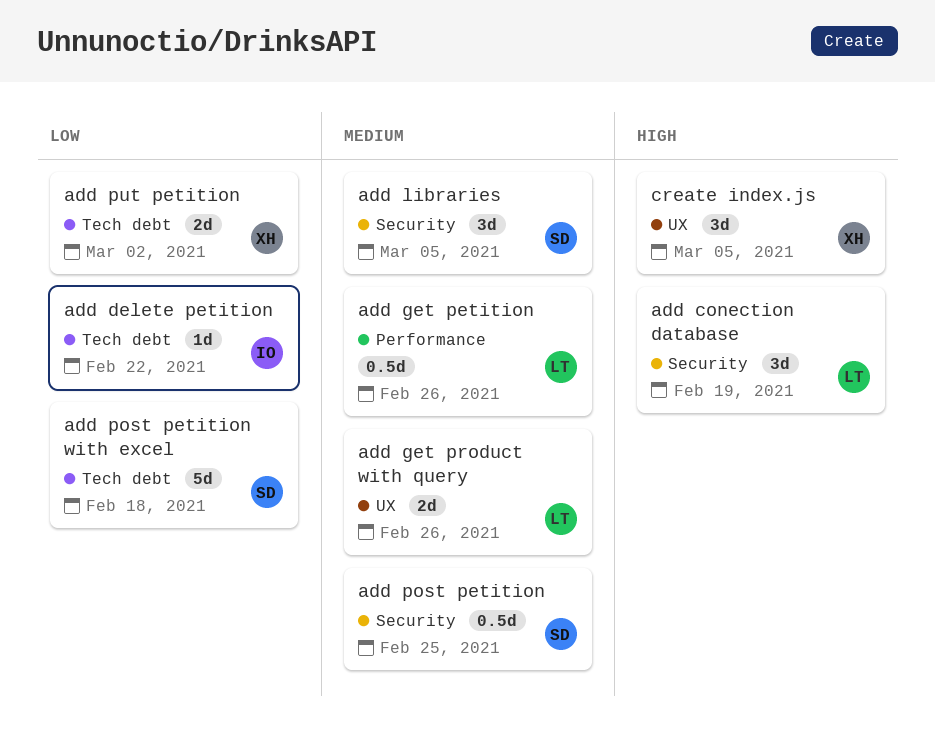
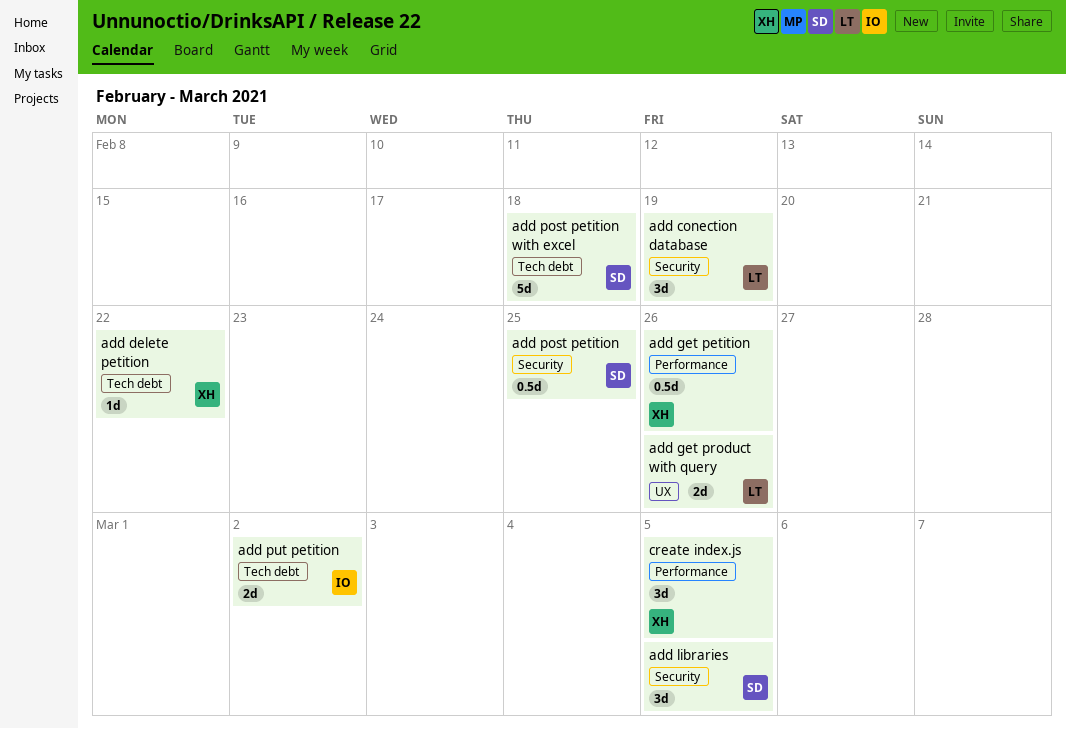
add delete petition, owner: IO -> XH
add get petition, owner: LT -> XH
add put petition, owner: XH -> IO
create index.js, label: UX -> Performance

